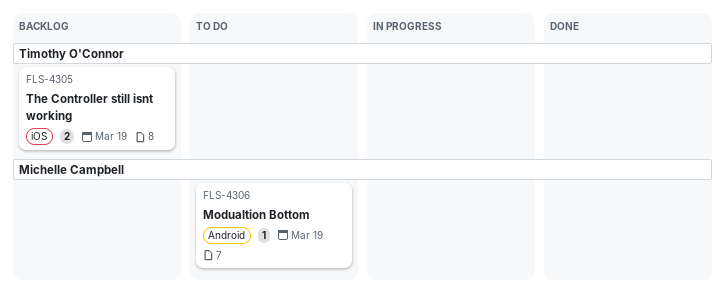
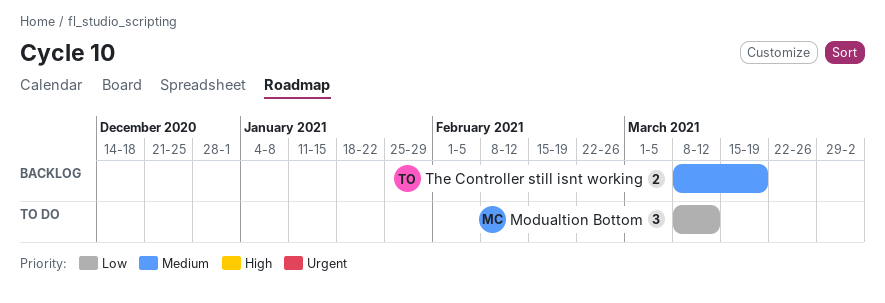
Modualtion Bottom, estimate: 1 -> 3
Modualtion Bottom, due: Mar 19 -> Mar 12

